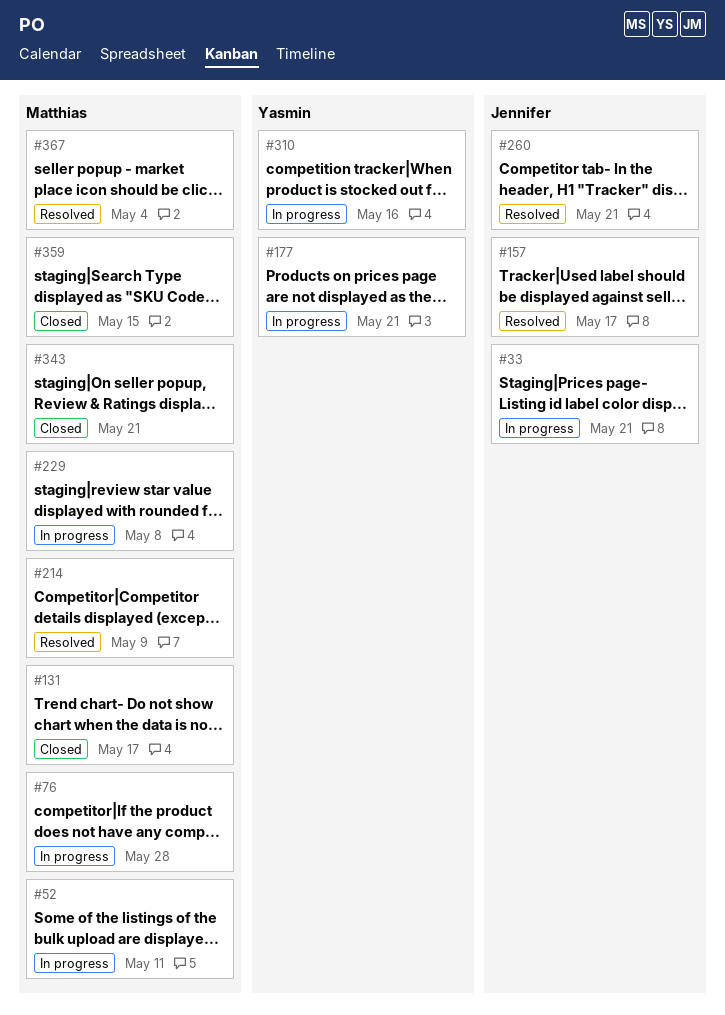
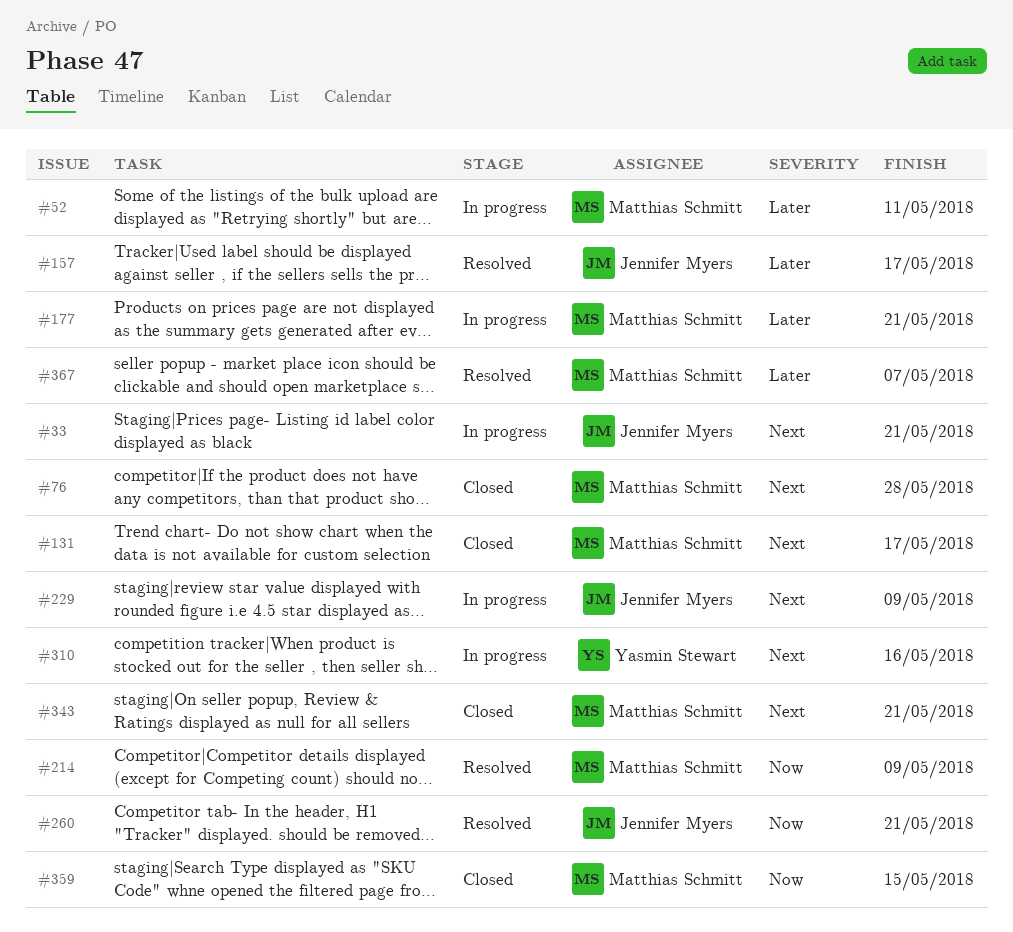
#76, status: In progress -> Closed
#177, owner: Yasmin Stewart -> Matthias Schmitt
#229, owner: Matthias Schmitt -> Jennifer Myers
#229, due: May 8 -> May 9
#367, due: May 4 -> May 7

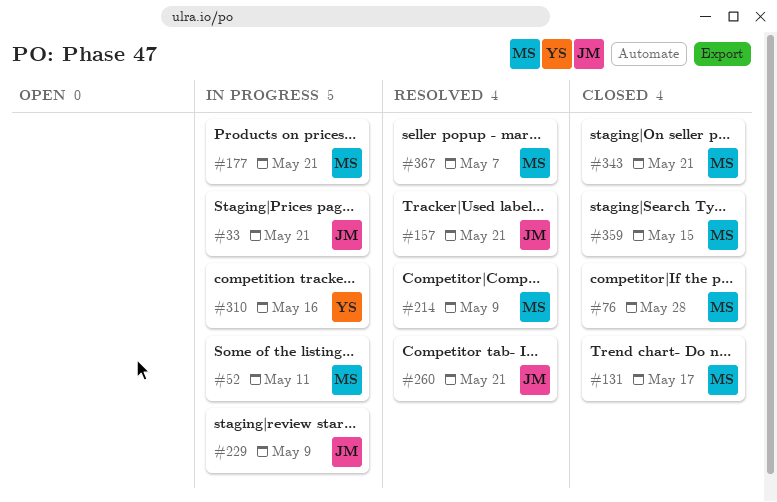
#157, due: May 17 -> May 21

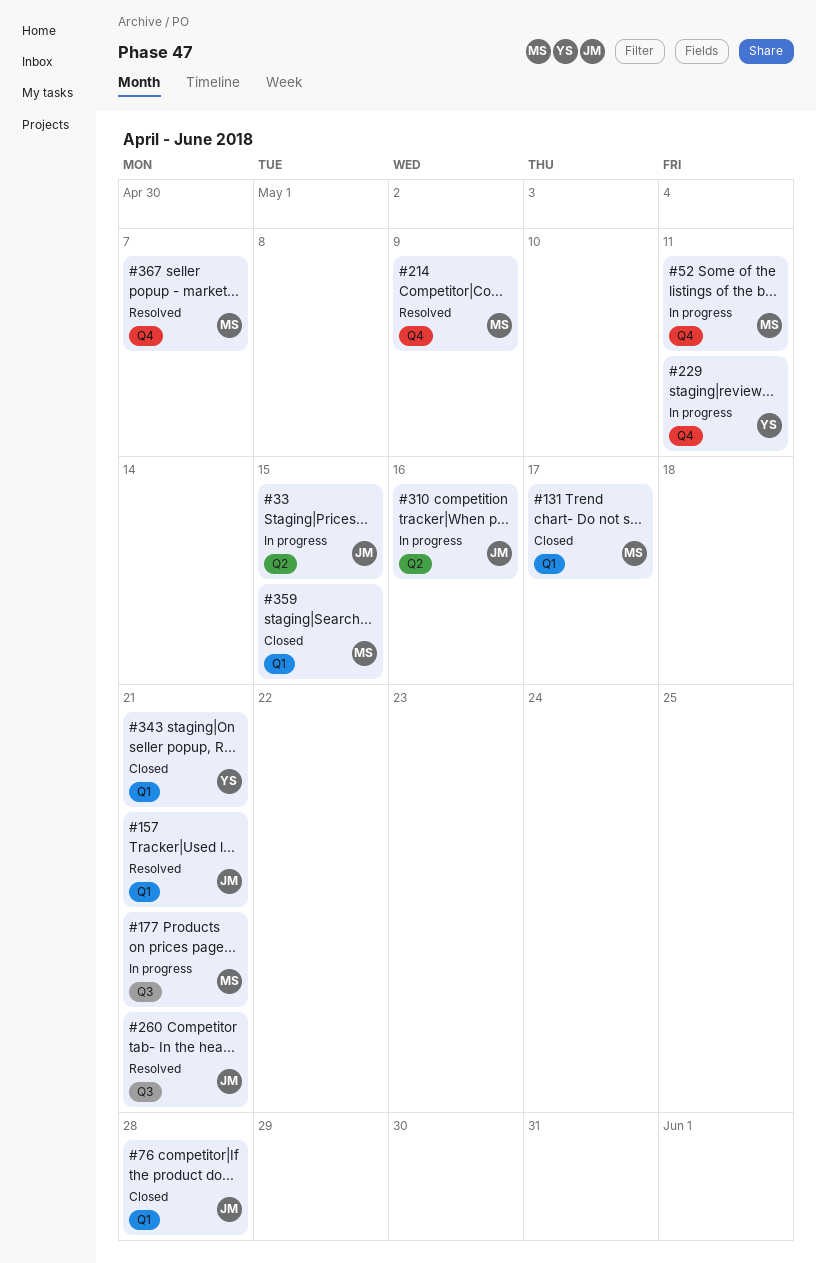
#33, due: May 21 -> May 15
#76, owner: MS -> JM
#229, owner: JM -> YS
#229, due: May 9 -> May 11
#310, owner: YS -> JM
#343, owner: MS -> YS

